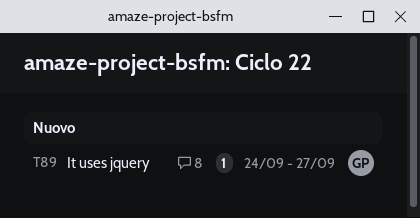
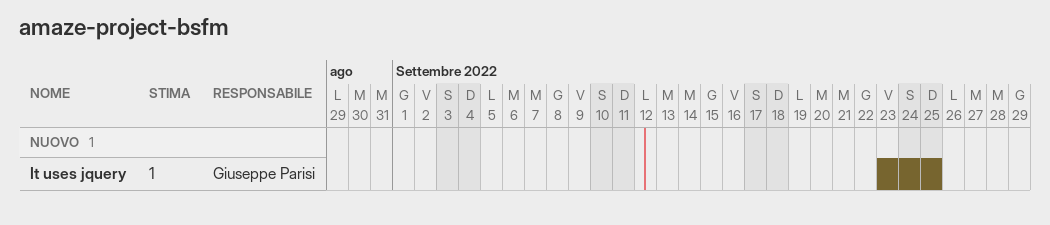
It uses jquery, start: Sep 24 -> Sep 23
It uses jquery, due: Sep 27 -> Sep 25

